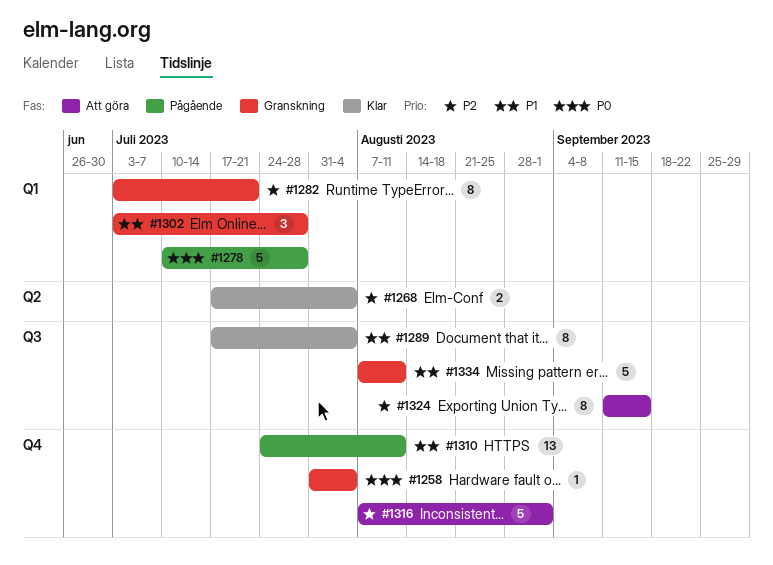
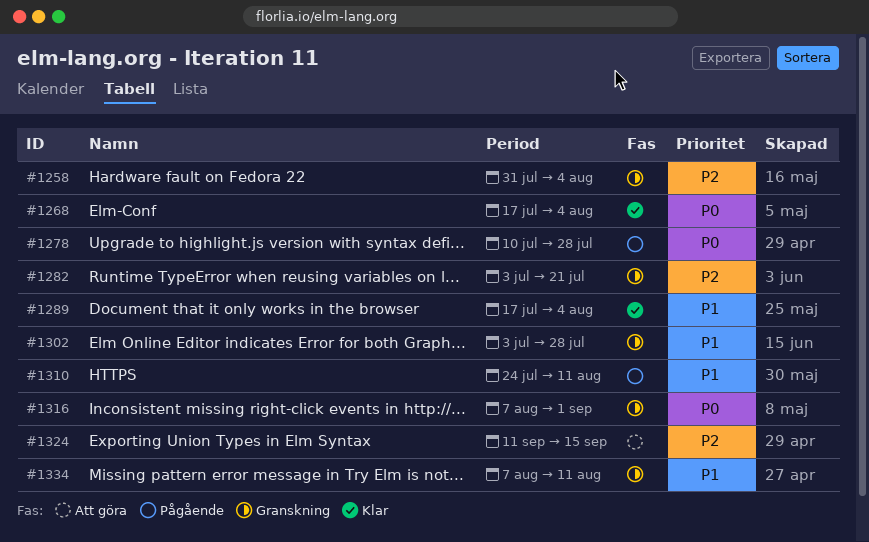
#1258, priority: P0 -> P2
#1268, priority: P2 -> P0
#1316, status: Att göra -> Granskning
#1316, priority: P2 -> P0

